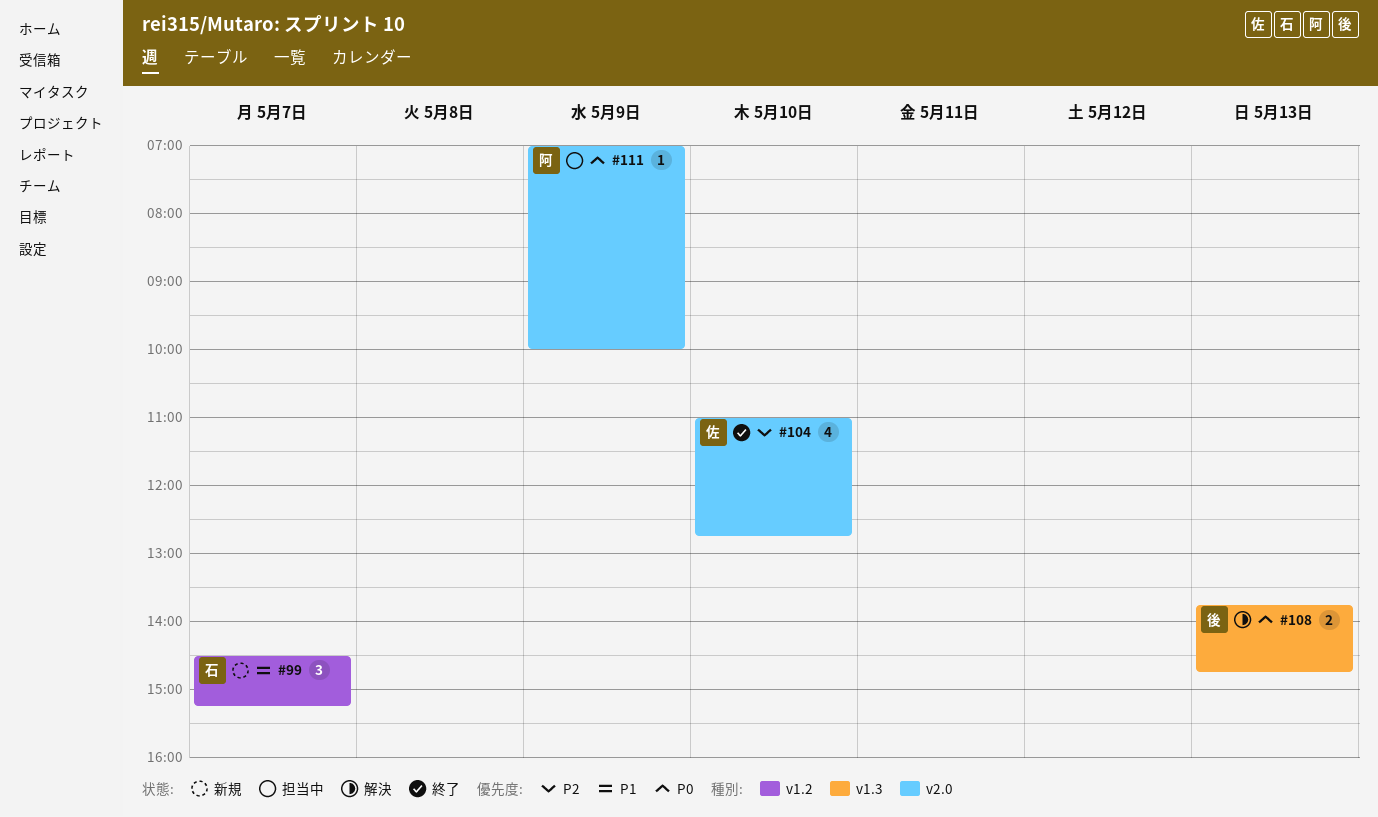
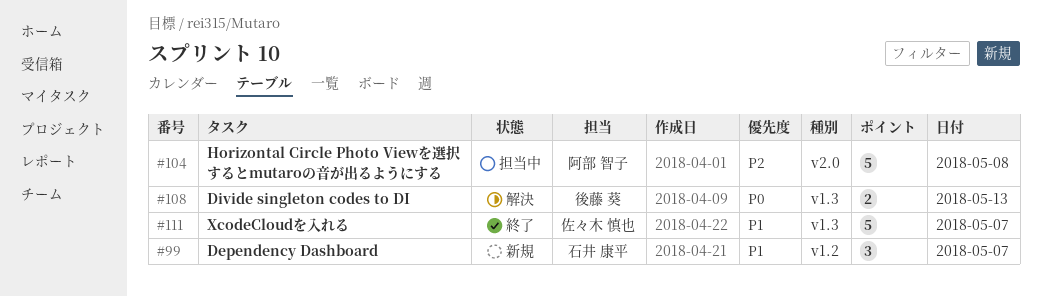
#104, status: 終了 -> 担当中
#104, owner: 佐々木 慎也 -> 阿部 智子
#104, estimate: 4 -> 5
#104, day: May 10 -> May 8
#111, status: 担当中 -> 終了
#111, owner: 阿部 智子 -> 佐々木 慎也
#111, priority: P0 -> P1
#111, label: v2.0 -> v1.3
#111, estimate: 1 -> 5
#111, day: May 9 -> May 7

